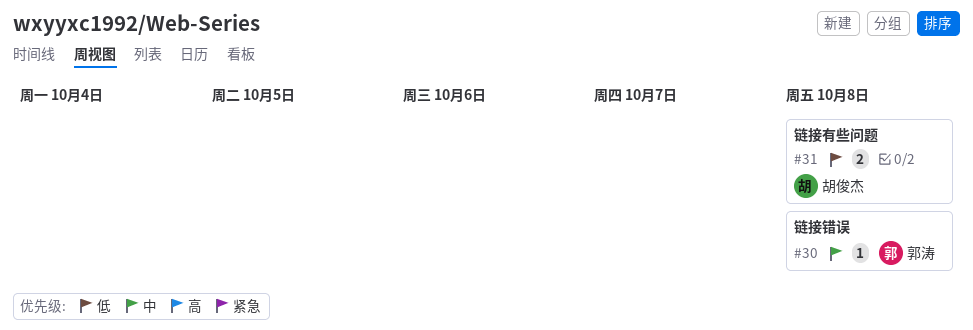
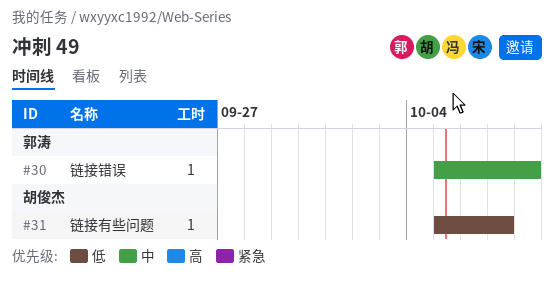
#31, estimate: 2 -> 1
#31, due: Oct 8 -> Oct 7

